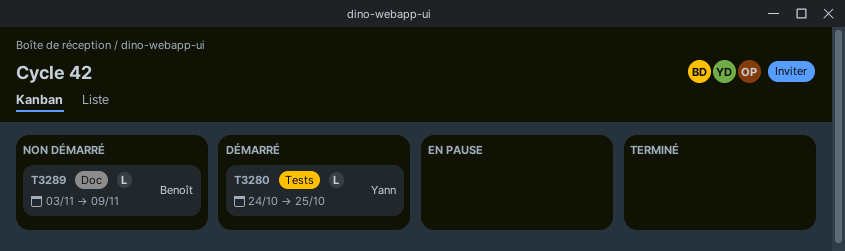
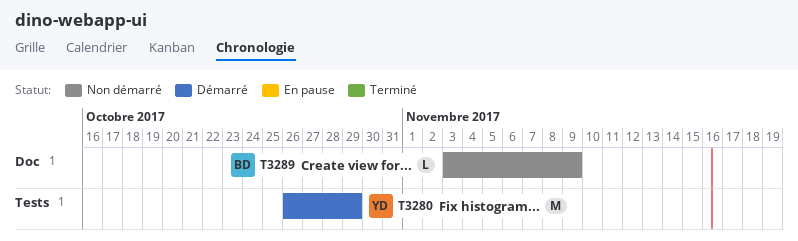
T3280, estimate: L -> M
T3280, start: Oct 24 -> Oct 26
T3280, due: Oct 25 -> Oct 29

